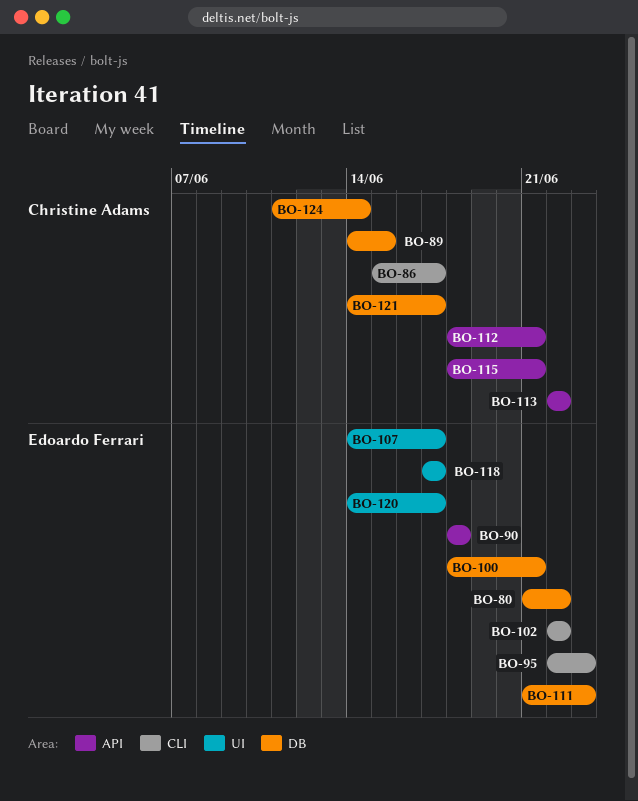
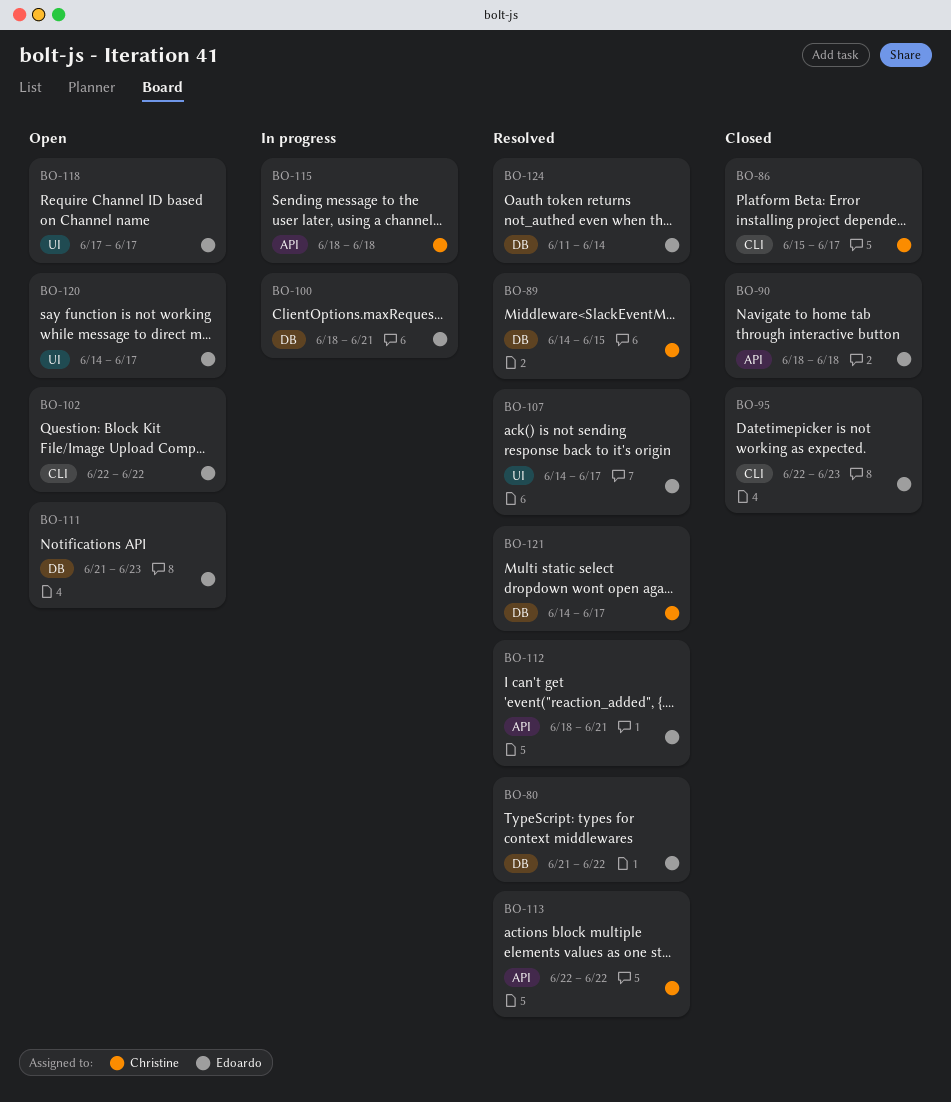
BO-112, owner: Christine Adams -> Edoardo Ferrari
BO-115, due: Jun 21 -> Jun 18
BO-124, owner: Christine Adams -> Edoardo Ferrari

